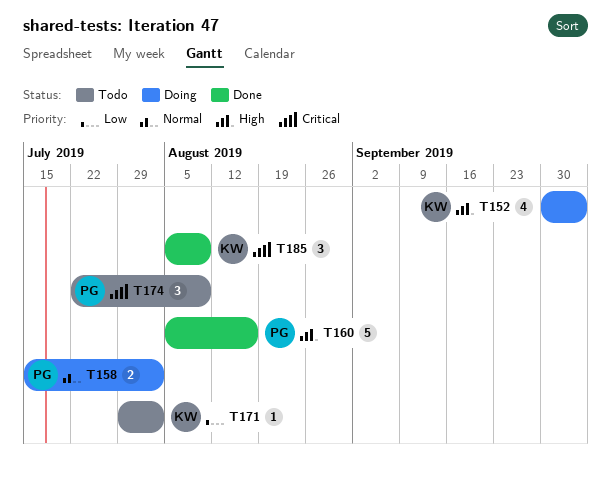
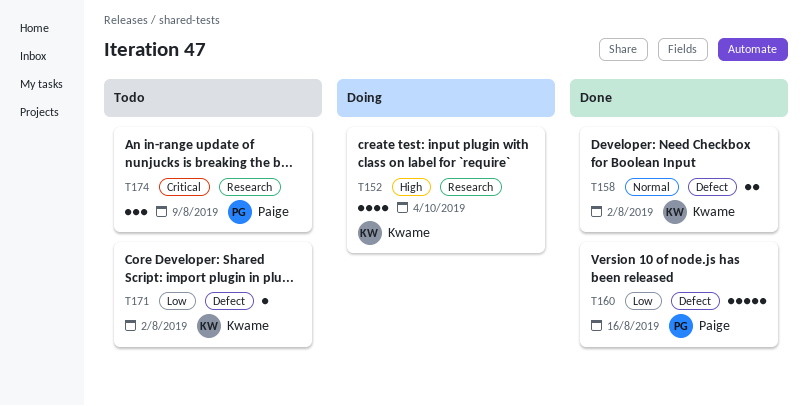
T158, status: Doing -> Done
T158, owner: Paige -> Kwame
T160, priority: High -> Low
T185: present -> none

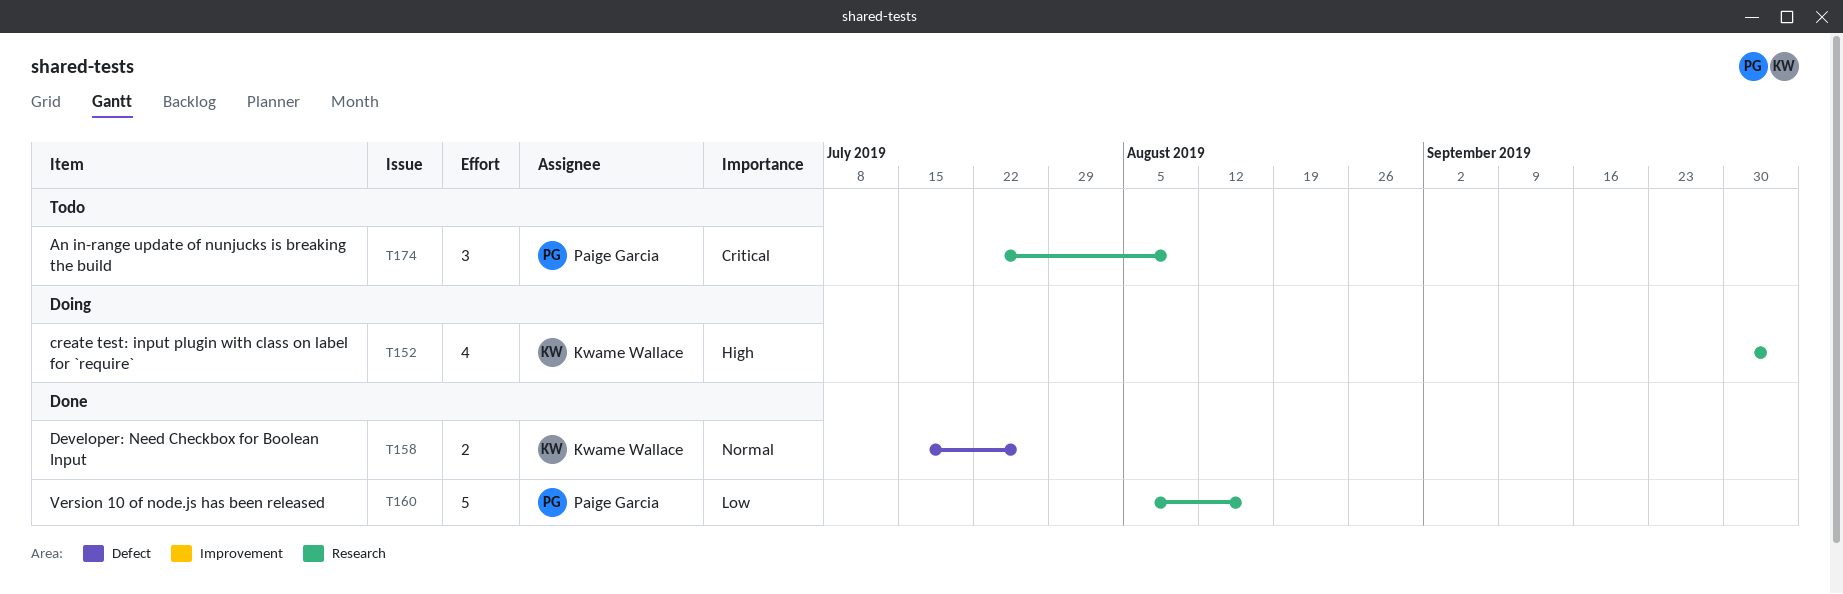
T158, due: Aug 2 -> Jul 26
T160, label: Defect -> Research
T171: present -> none

